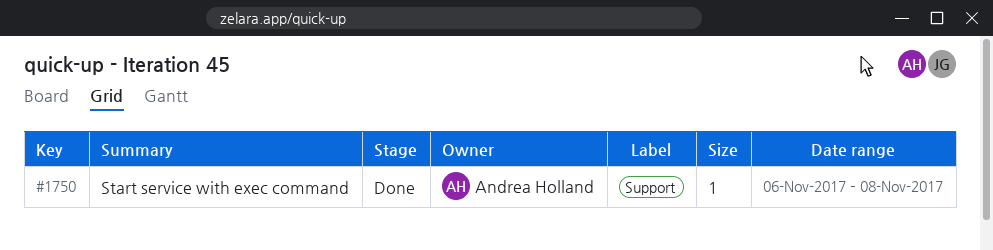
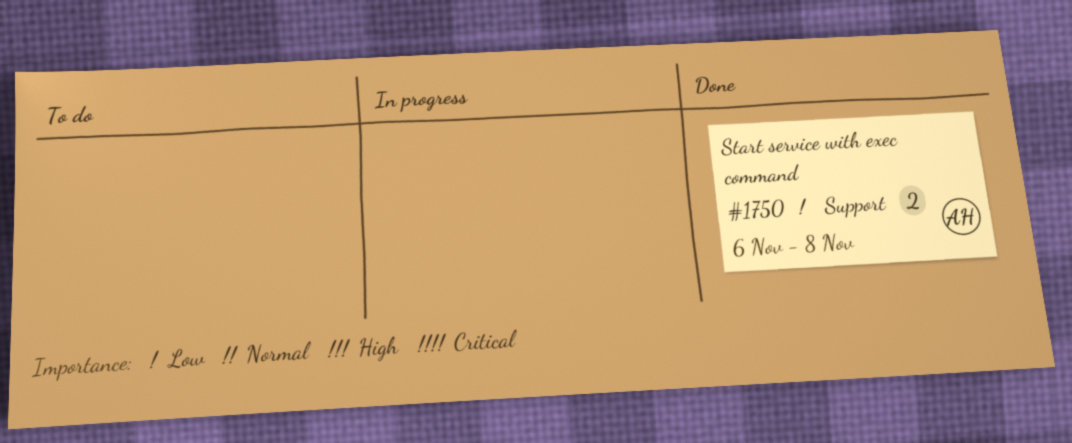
#1750, estimate: 1 -> 2

